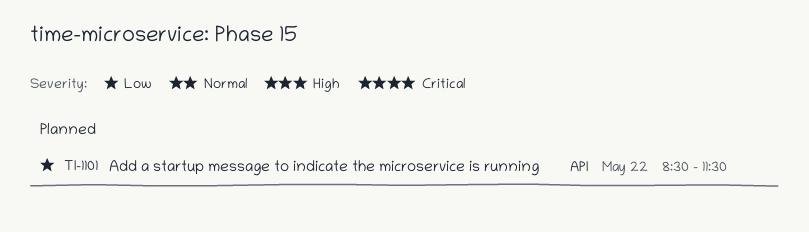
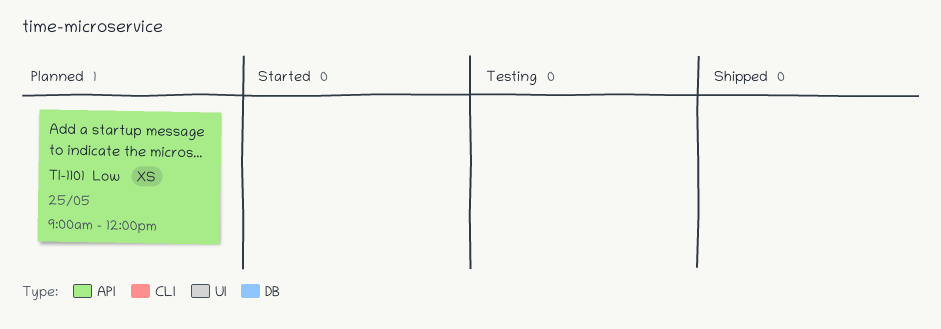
TI-1101, day: May 22 -> May 25
TI-1101, begins: 08:30 -> 09:00
TI-1101, ends: 11:30 -> 12:00

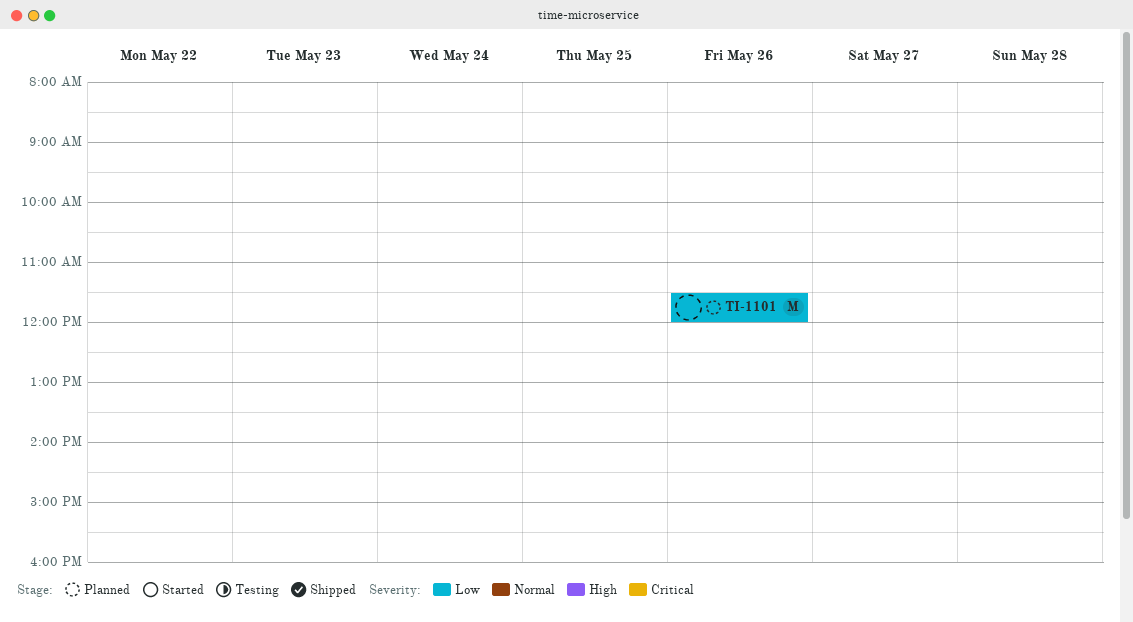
TI-1101, estimate: XS -> M
TI-1101, day: May 25 -> May 26
TI-1101, begins: 09:00 -> 11:30

